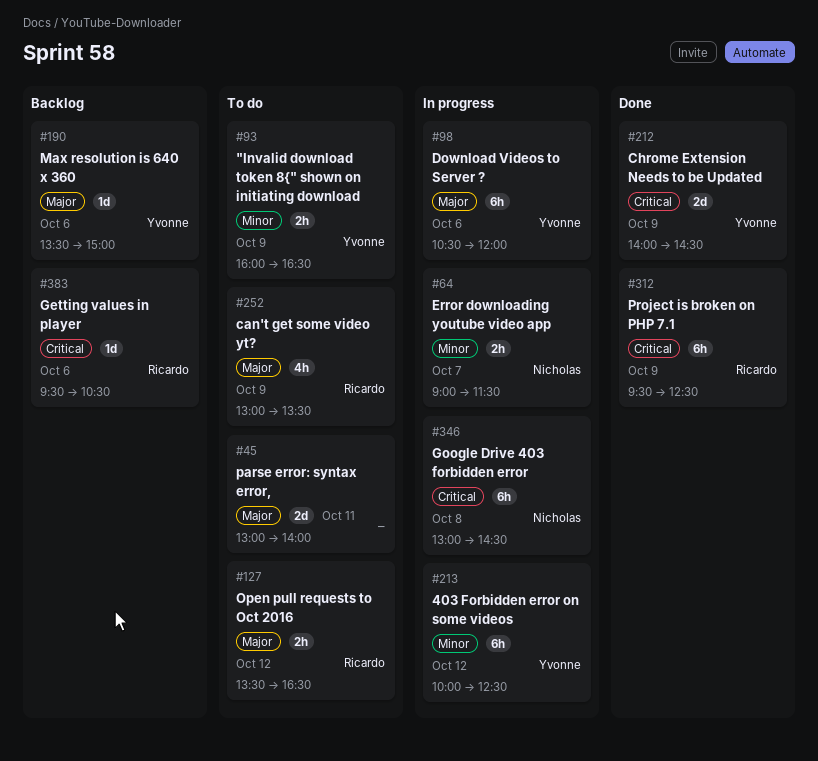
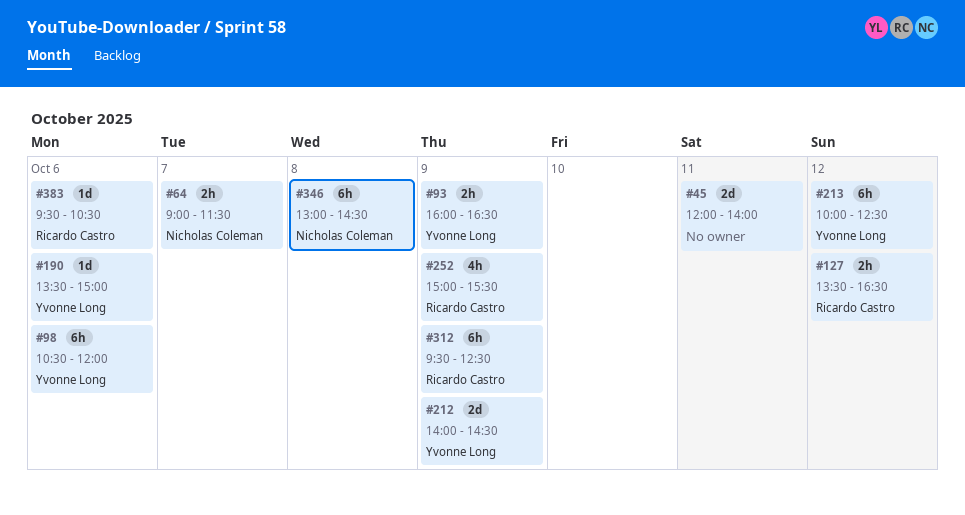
#45, begins: 13:00 -> 12:00
#252, begins: 13:00 -> 15:00
#252, ends: 13:30 -> 15:30

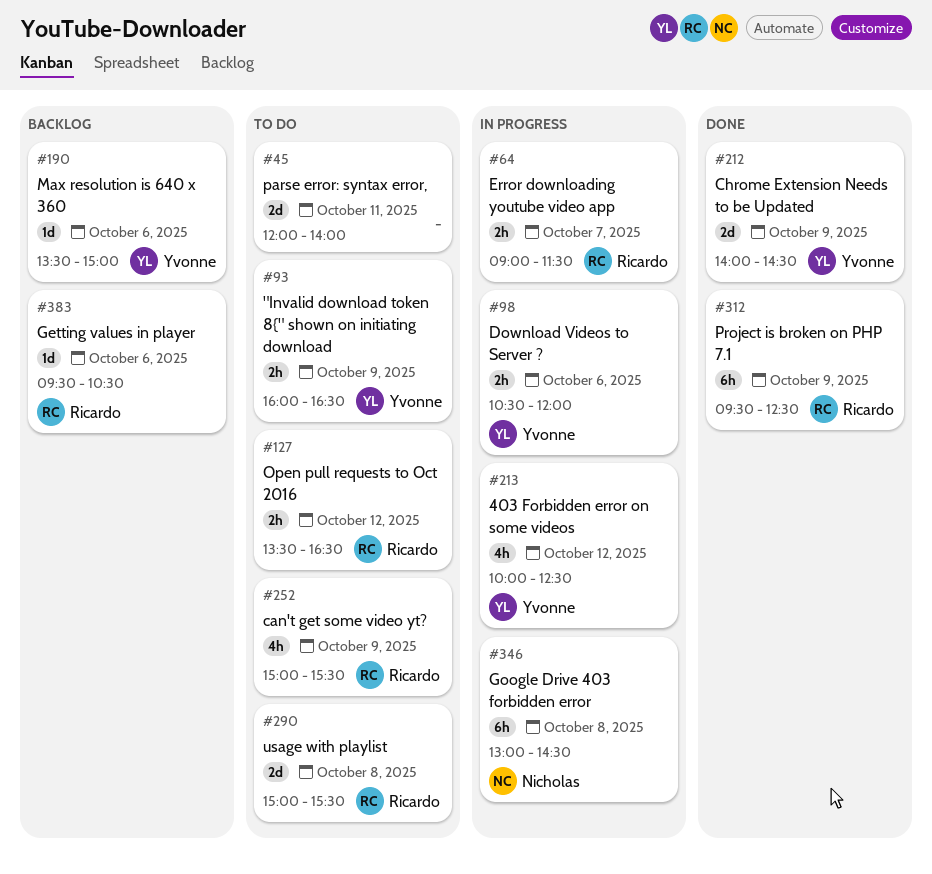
#64, owner: Nicholas Coleman -> Ricardo Castro
#98, estimate: 6h -> 2h
#213, estimate: 6h -> 4h
#290: none -> present

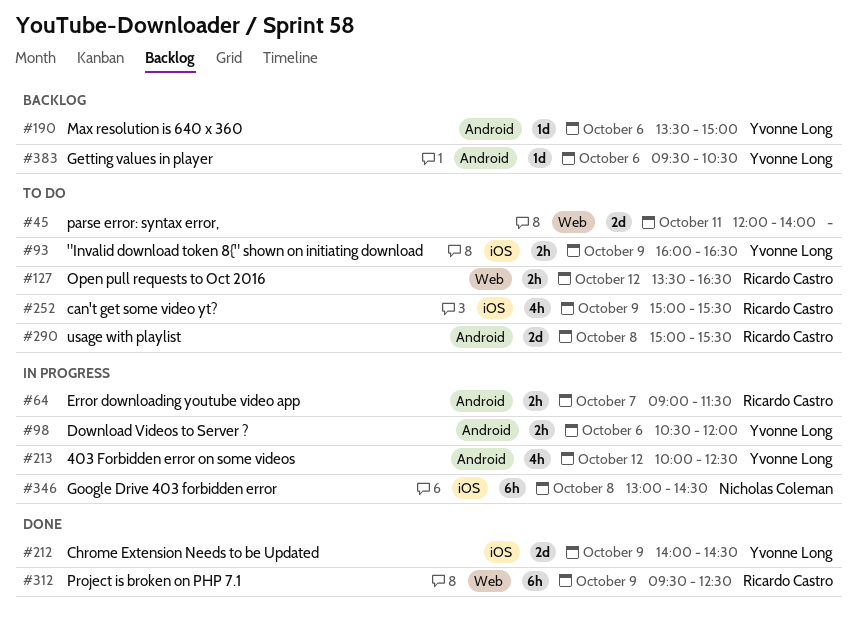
#383, owner: Ricardo Castro -> Yvonne Long

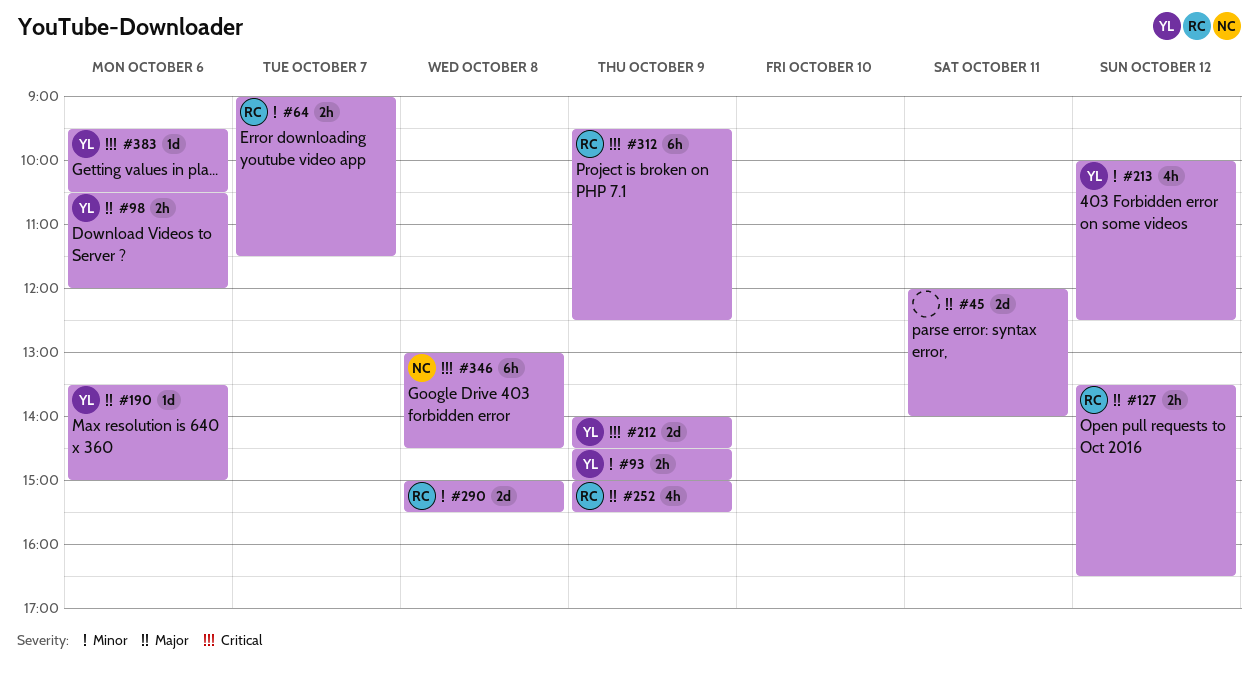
#93, begins: 16:00 -> 14:30
#93, ends: 16:30 -> 15:00

